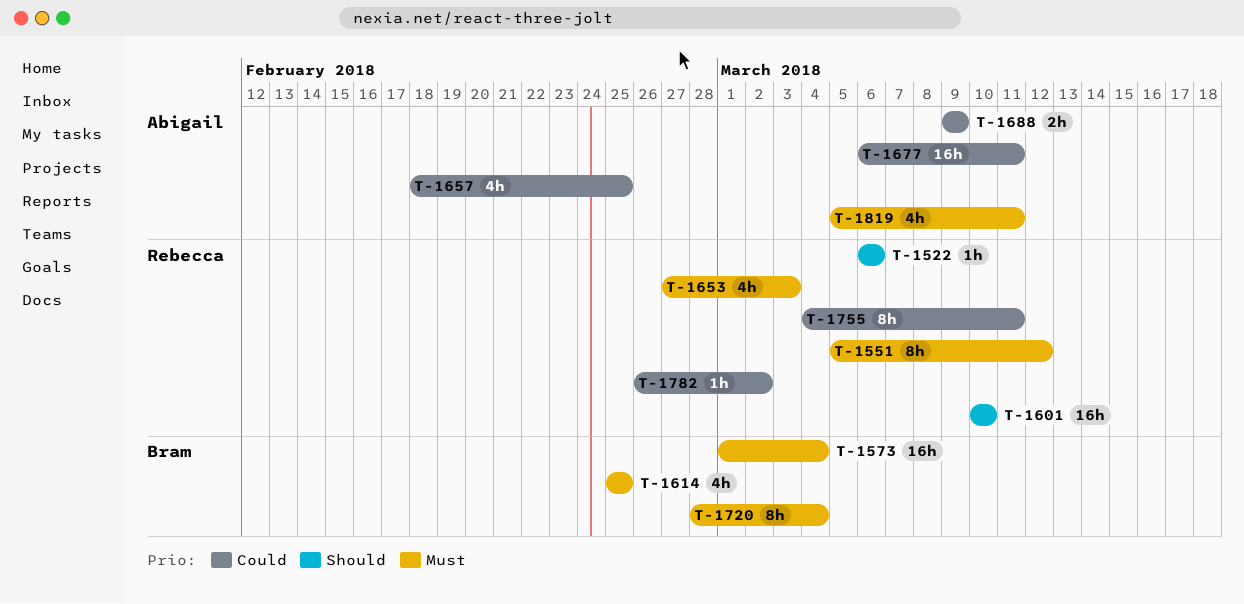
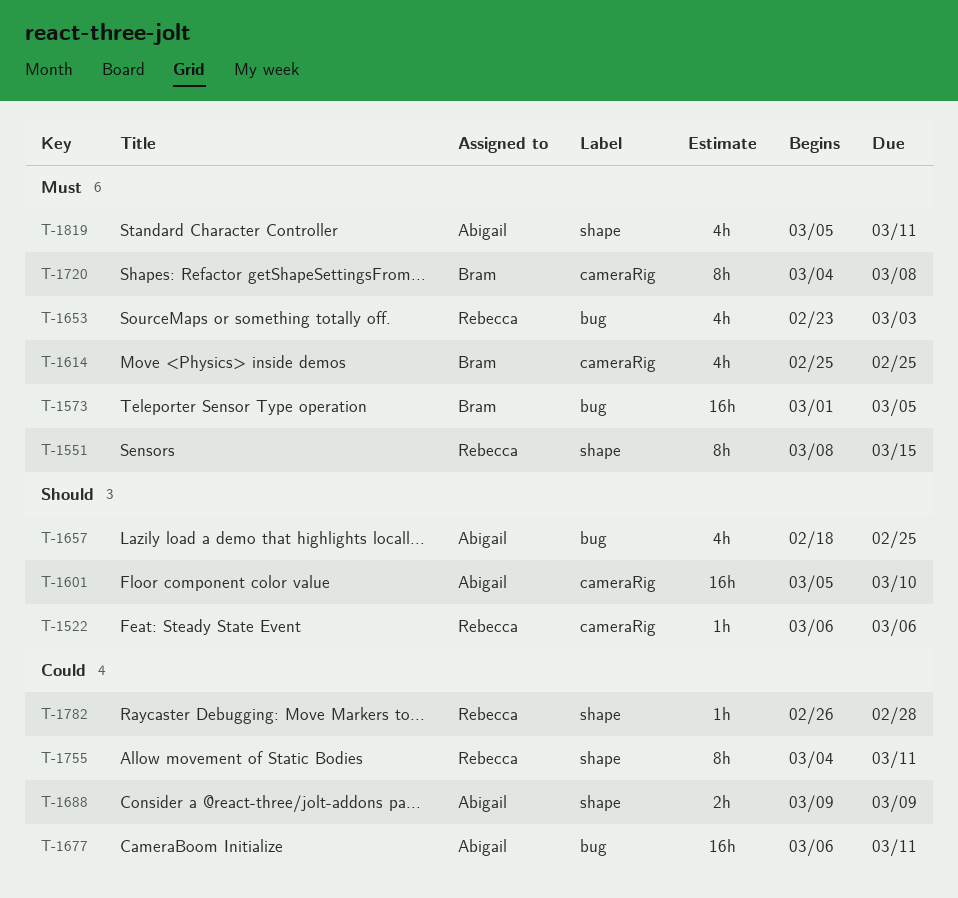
T-1551, start: Mar 5 -> Mar 8
T-1551, due: Mar 12 -> Mar 15
T-1573, due: Mar 4 -> Mar 5
T-1601, owner: Rebecca -> Abigail
T-1601, start: Mar 10 -> Mar 5
T-1653, start: Feb 27 -> Feb 23
T-1657, priority: Could -> Should
T-1720, start: Feb 28 -> Mar 4
T-1720, due: Mar 4 -> Mar 8
T-1782, due: Mar 2 -> Feb 28

